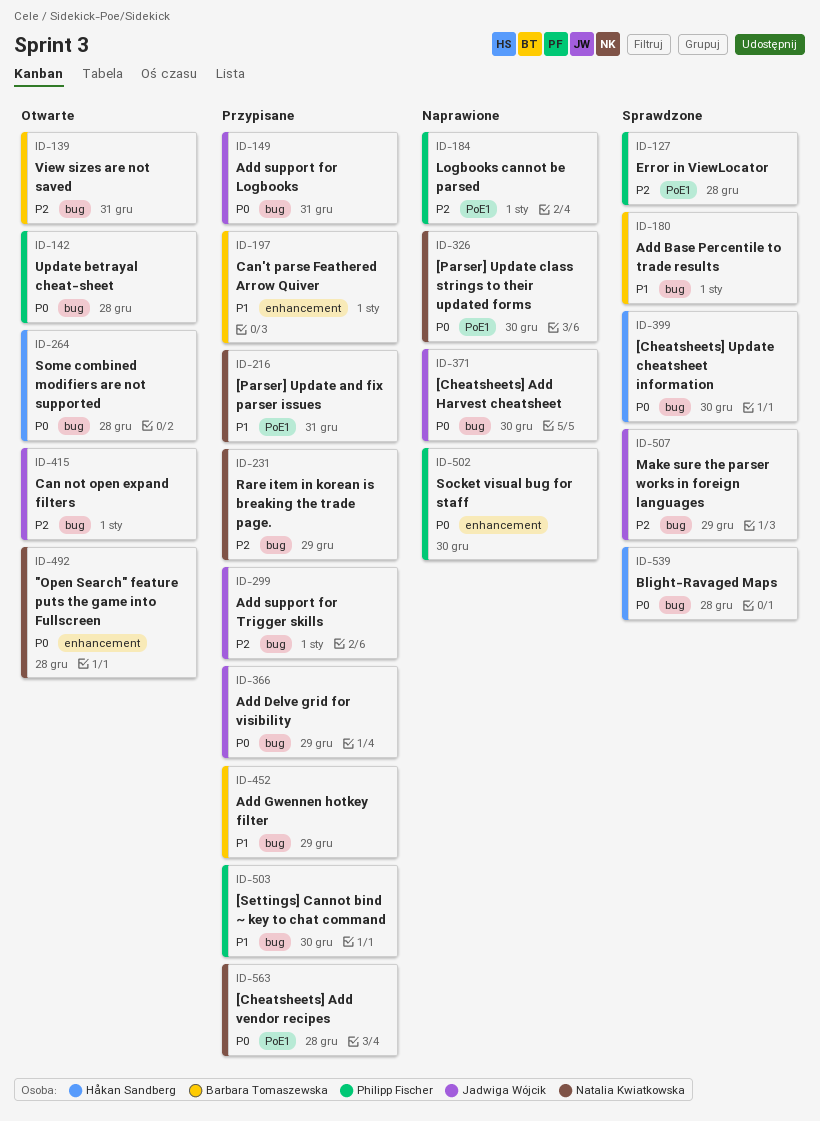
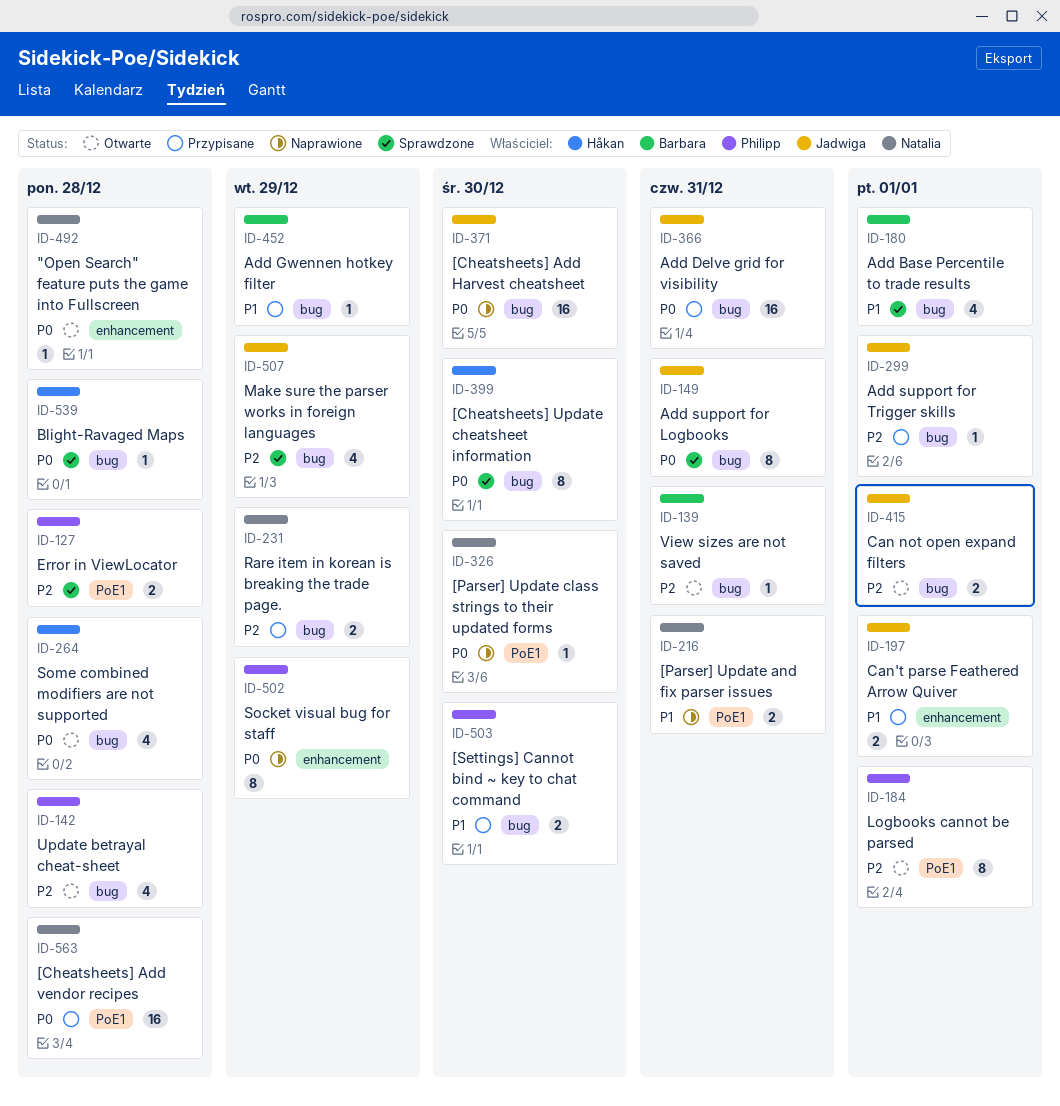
ID-142, priority: P0 -> P2
ID-149, status: Przypisane -> Sprawdzone
ID-184, status: Naprawione -> Otwarte
ID-197, owner: Barbara Tomaszewska -> Jadwiga Wójcik
ID-216, status: Przypisane -> Naprawione
ID-366, due: Dec 29 -> Dec 31
ID-502, due: Dec 30 -> Dec 29

